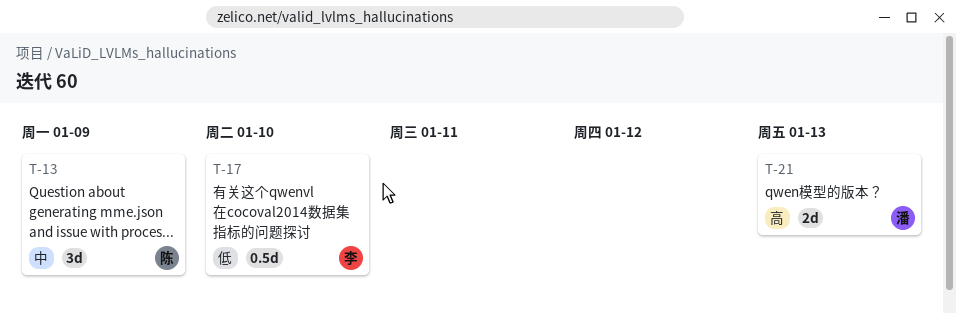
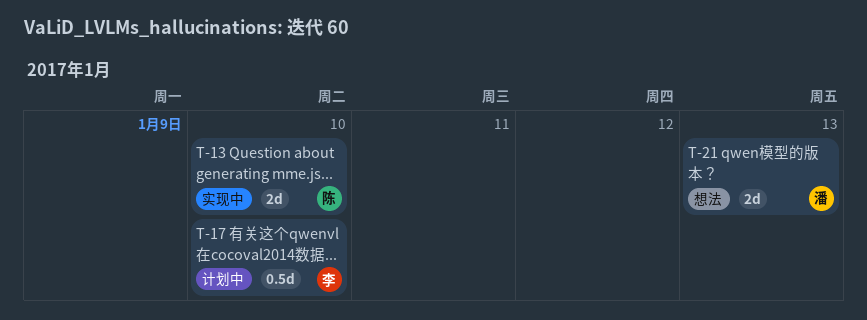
T-13, estimate: 3d -> 2d
T-13, due: Jan 9 -> Jan 10

